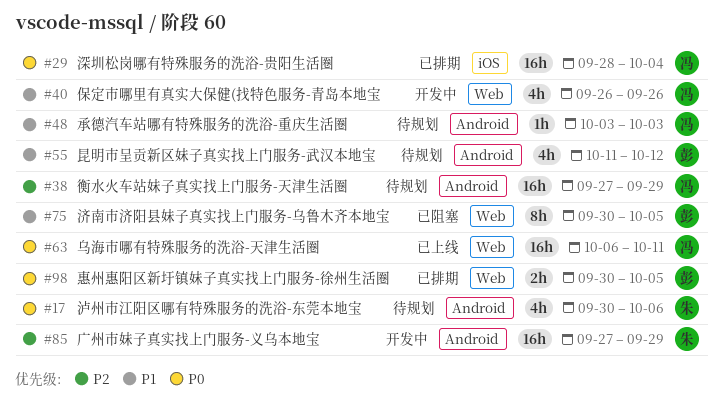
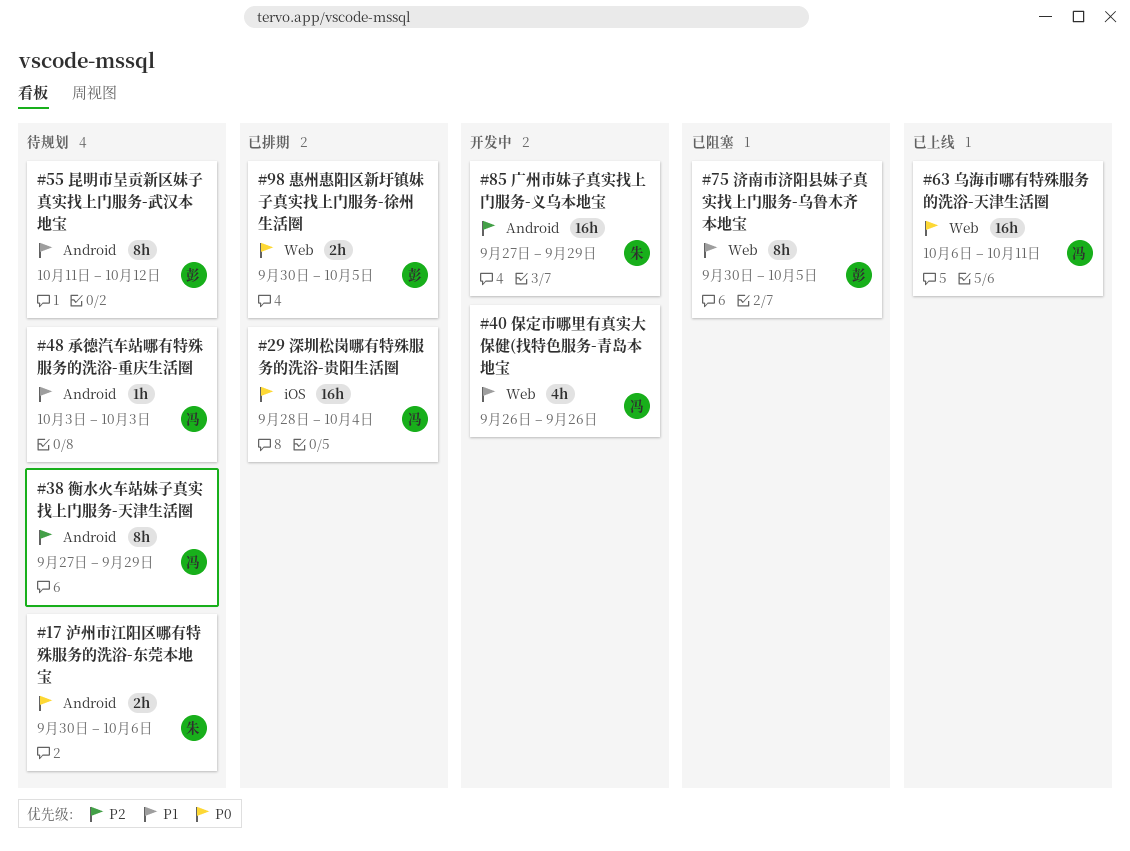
#17, estimate: 4h -> 2h
#38, estimate: 16h -> 8h
#55, estimate: 4h -> 8h

